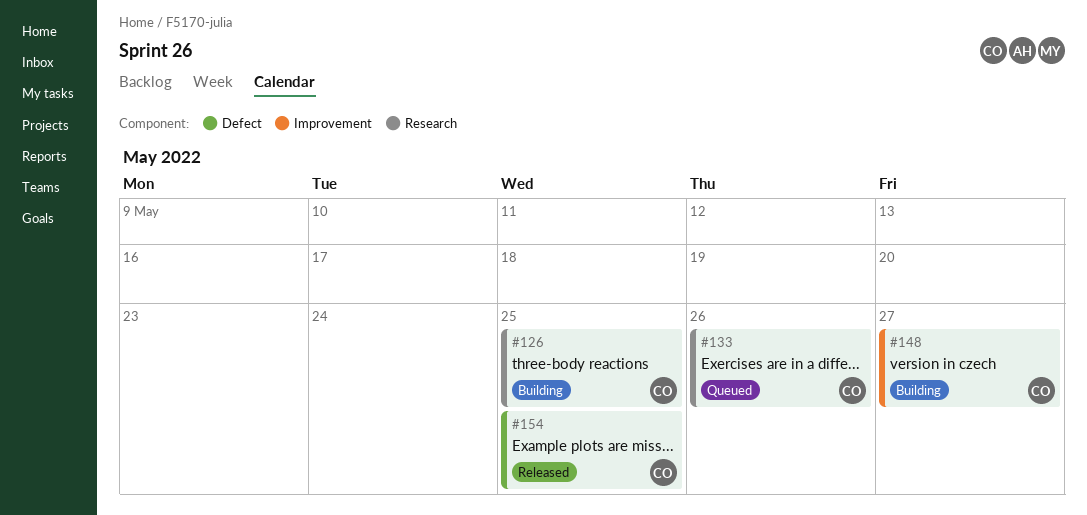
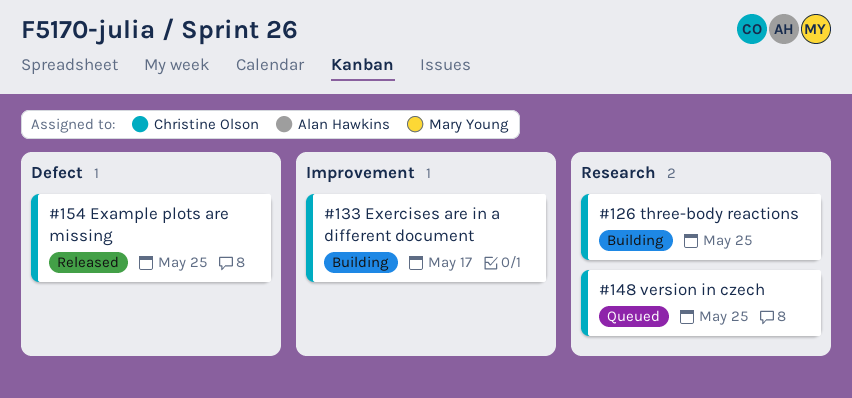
#133, status: Queued -> Building
#133, label: Research -> Improvement
#133, due: May 26 -> May 17
#148, status: Building -> Queued
#148, label: Improvement -> Research
#148, due: May 27 -> May 25

